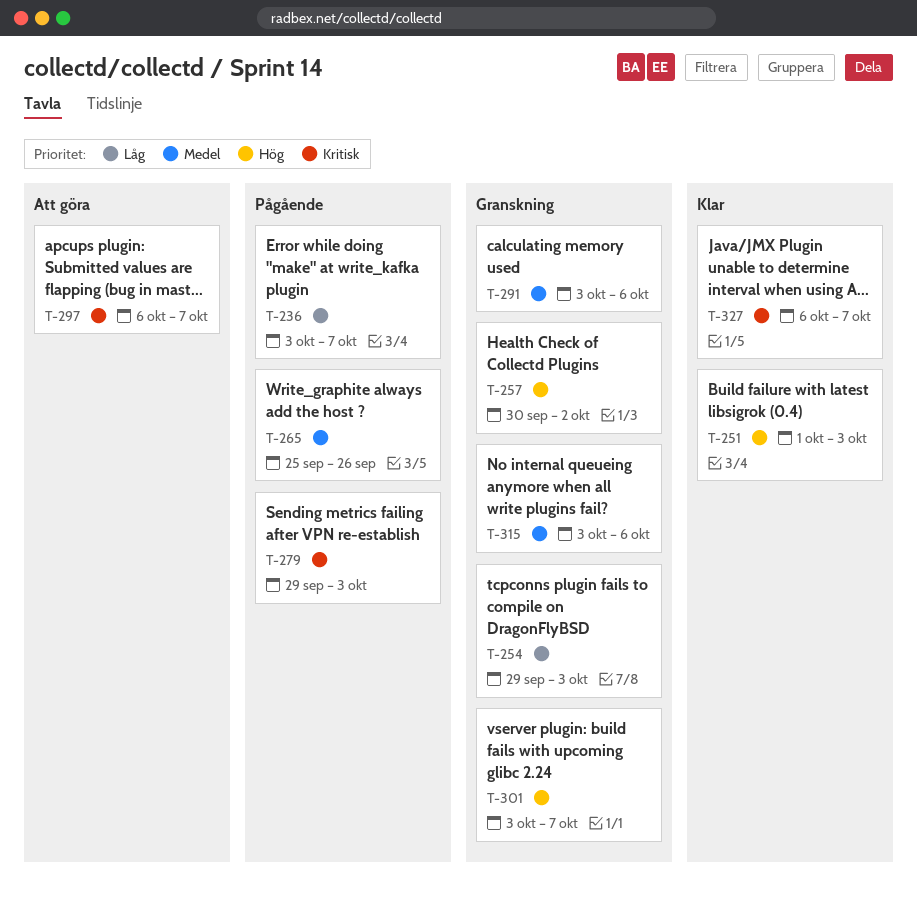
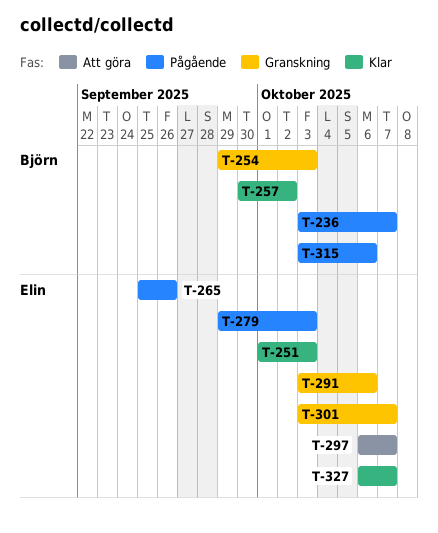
T-257, status: Granskning -> Klar
T-315, status: Granskning -> Pågående

